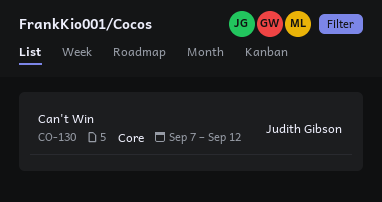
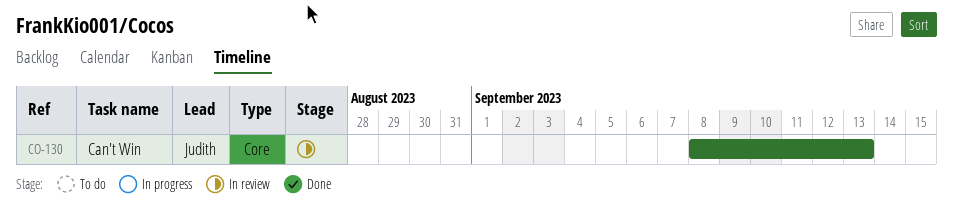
CO-130, start: Sep 7 -> Sep 8
CO-130, due: Sep 12 -> Sep 13

